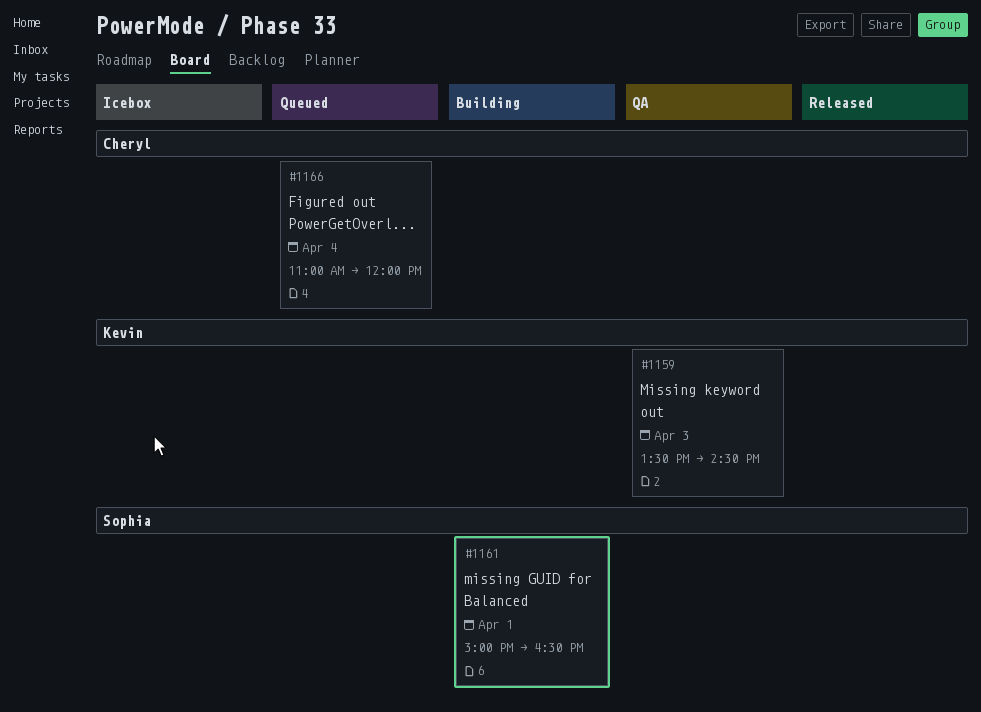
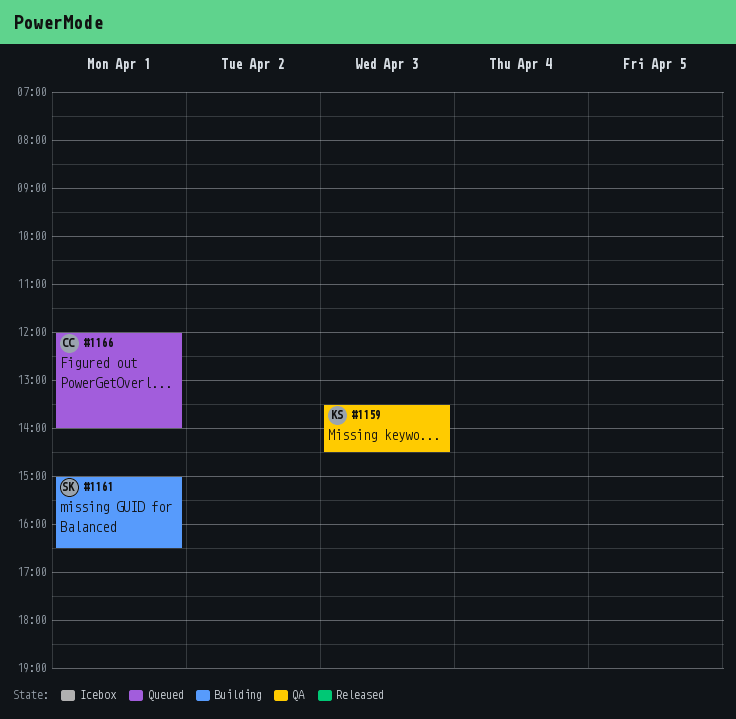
#1166, day: Apr 4 -> Apr 1
#1166, begins: 11:00 -> 12:00
#1166, ends: 12:00 -> 14:00

